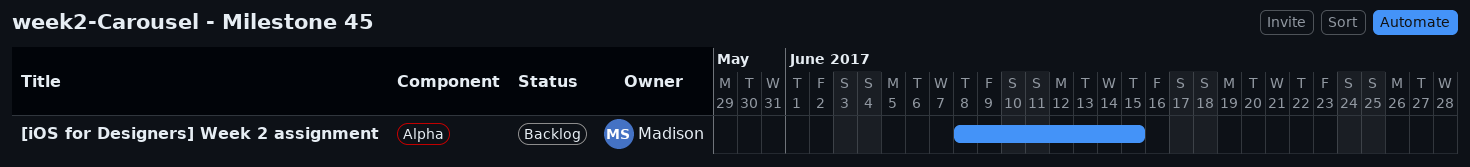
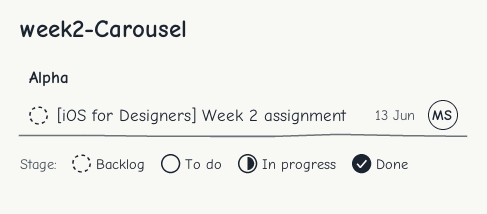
[iOS for Designers] Week 2 assignment, due: Jun 15 -> Jun 13

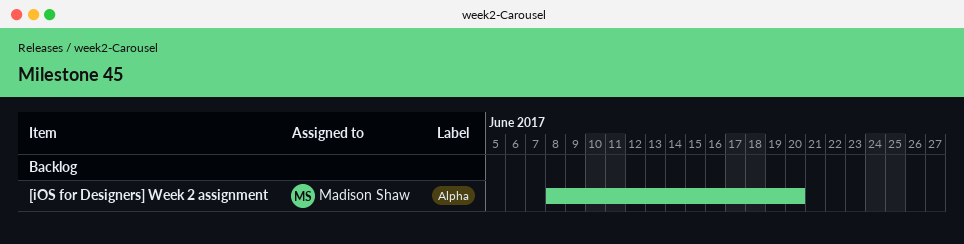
[iOS for Designers] Week 2 assignment, due: Jun 13 -> Jun 20

